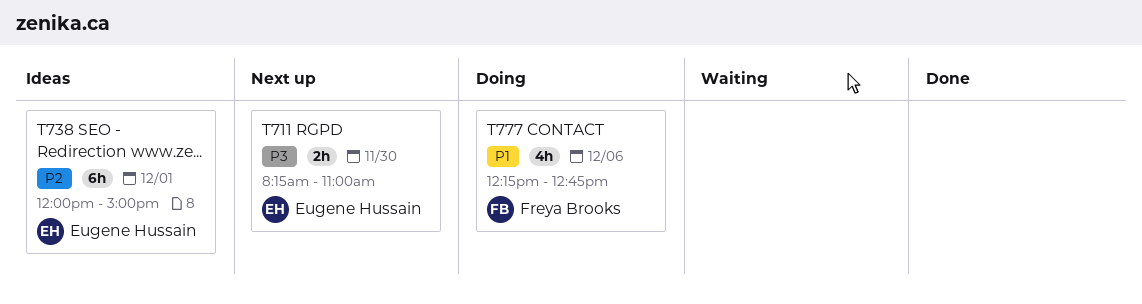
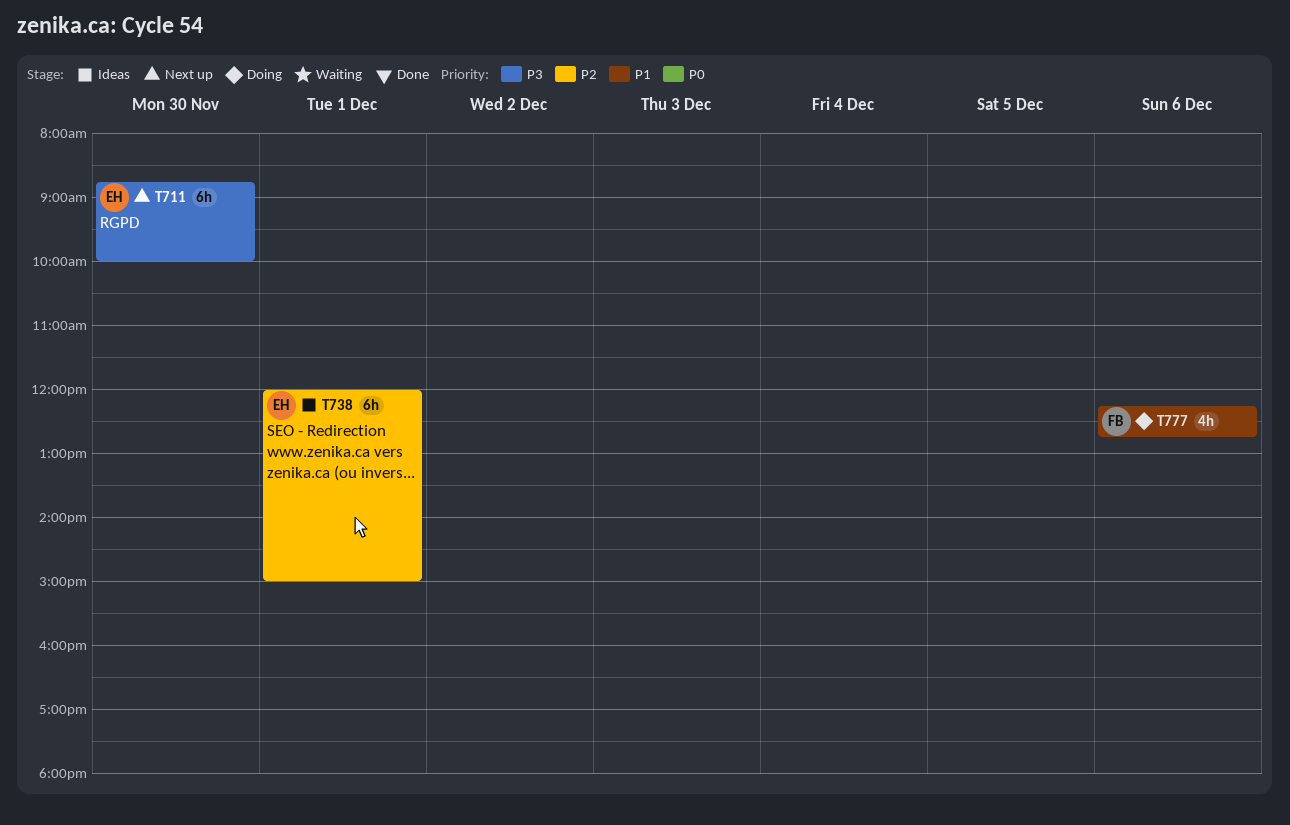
T711, estimate: 2h -> 6h
T711, begins: 08:15 -> 08:45
T711, ends: 11:00 -> 10:00

